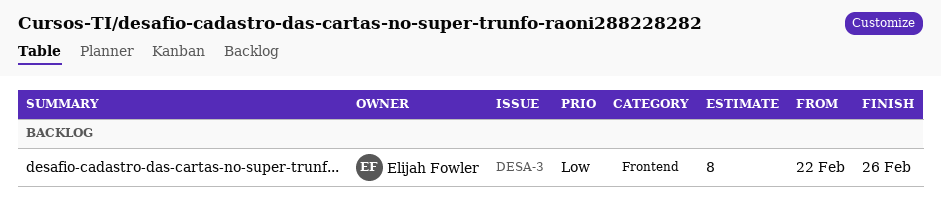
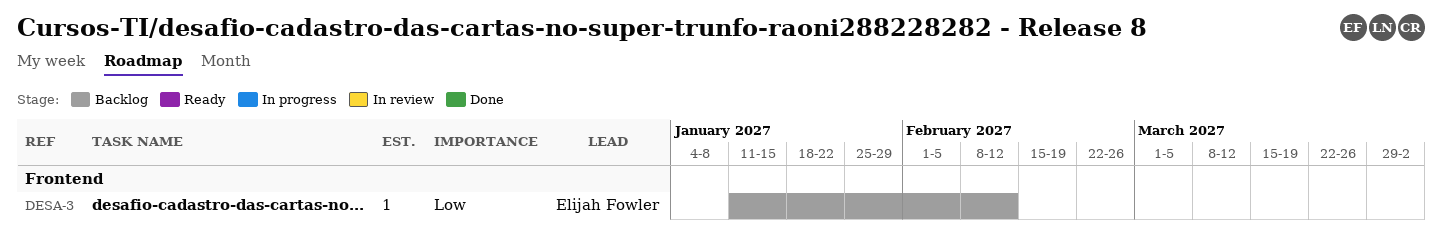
DESA-3, estimate: 8 -> 1
DESA-3, start: Feb 22 -> Jan 11
DESA-3, due: Feb 26 -> Feb 12

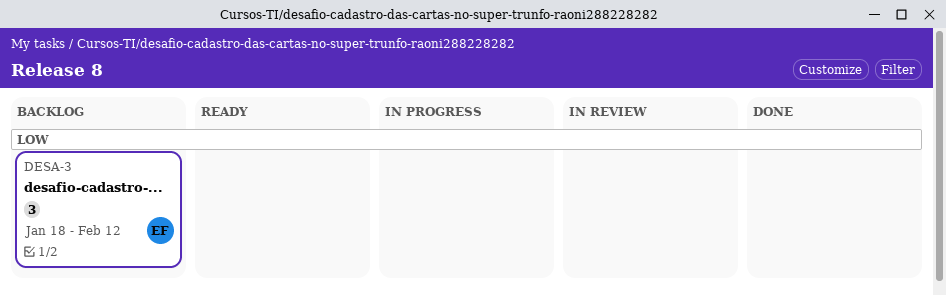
DESA-3, estimate: 1 -> 3
DESA-3, start: Jan 11 -> Jan 18

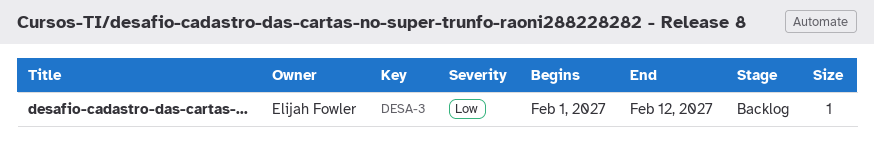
DESA-3, estimate: 3 -> 1
DESA-3, start: Jan 18 -> Feb 1

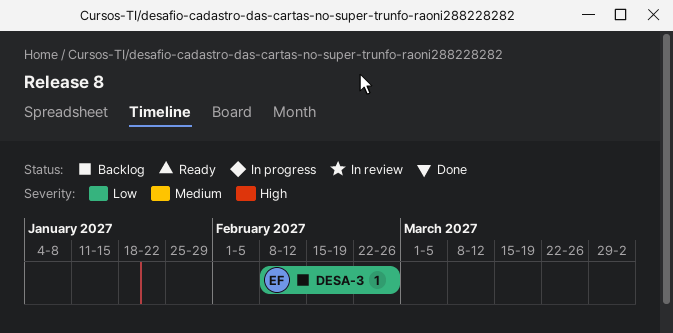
DESA-3, start: Feb 1 -> Feb 8
DESA-3, due: Feb 12 -> Feb 26

